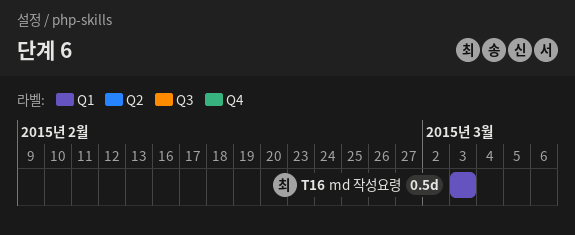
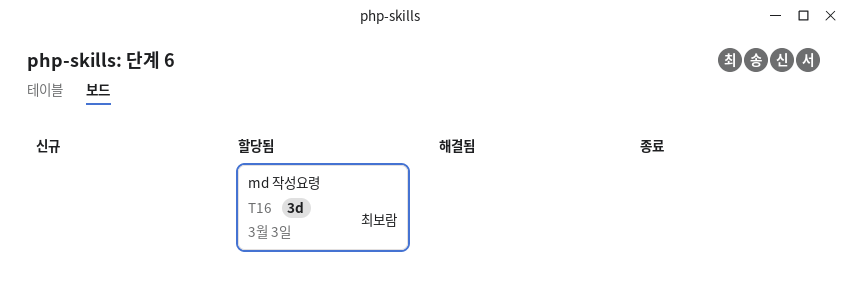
T16, estimate: 0.5d -> 3d

